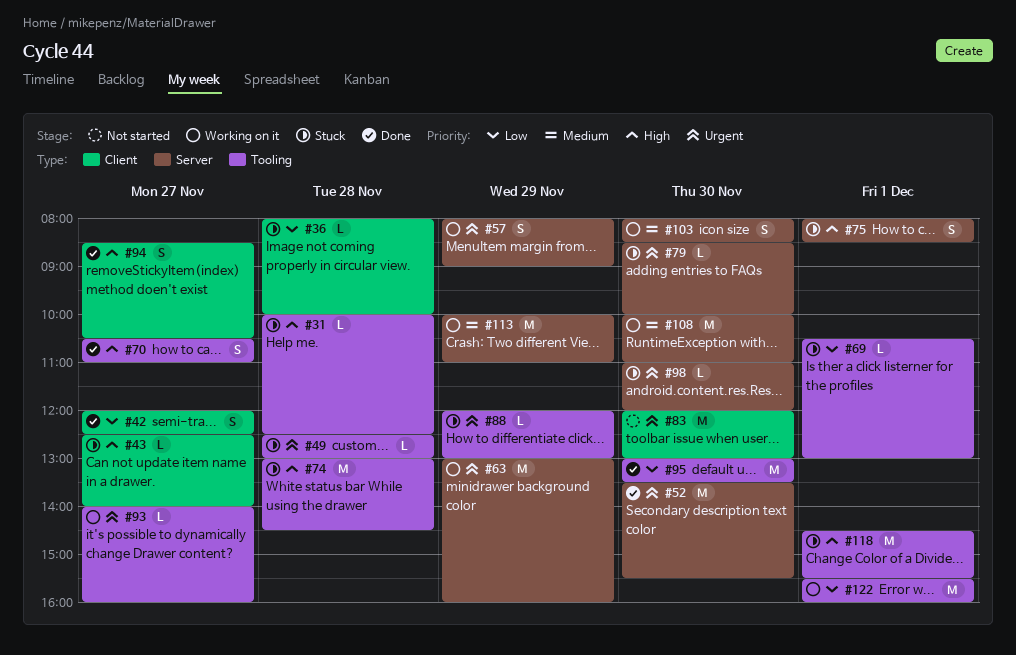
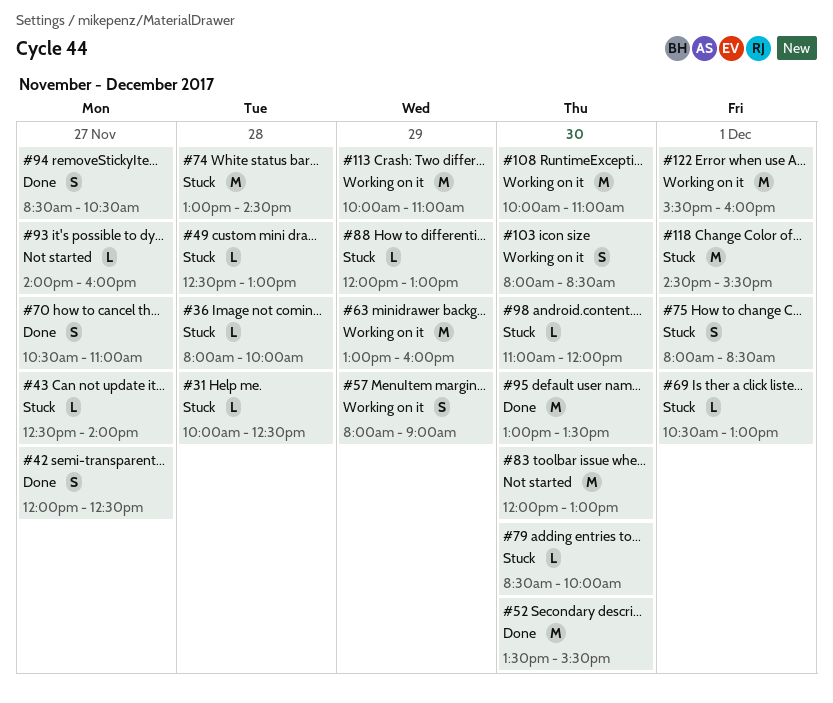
#93, status: Working on it -> Not started

